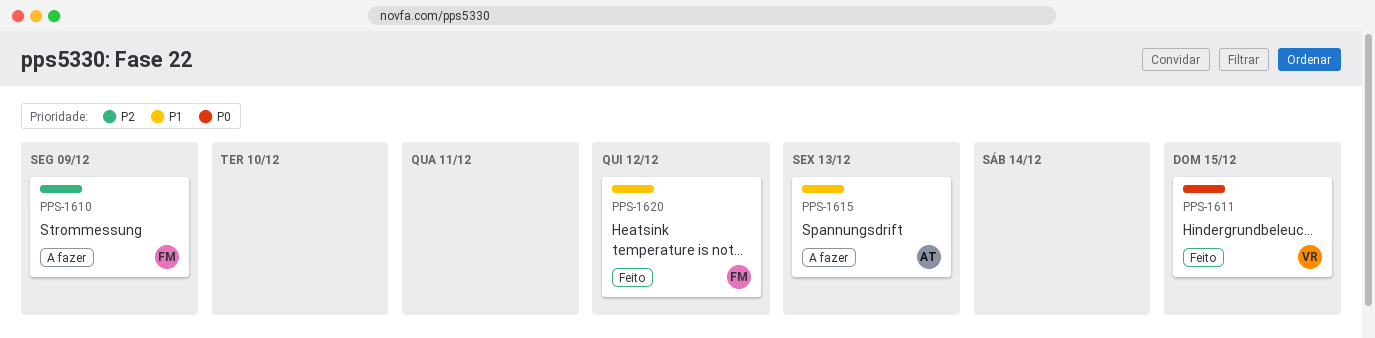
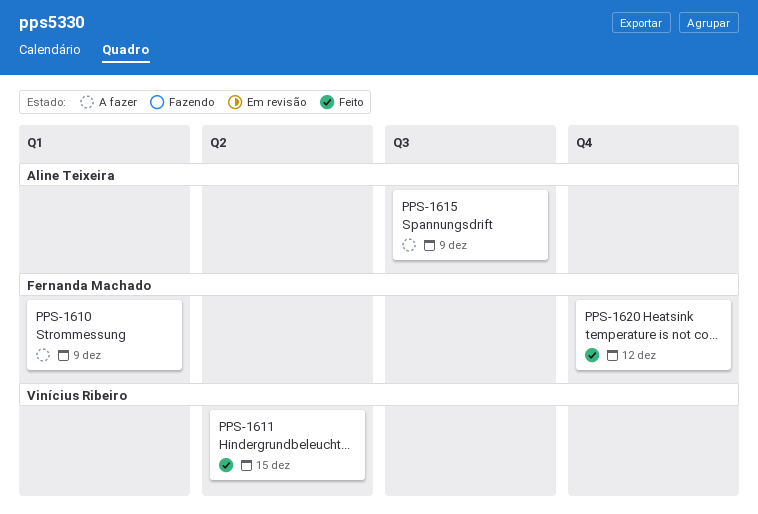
PPS-1615, due: Dec 13 -> Dec 9

